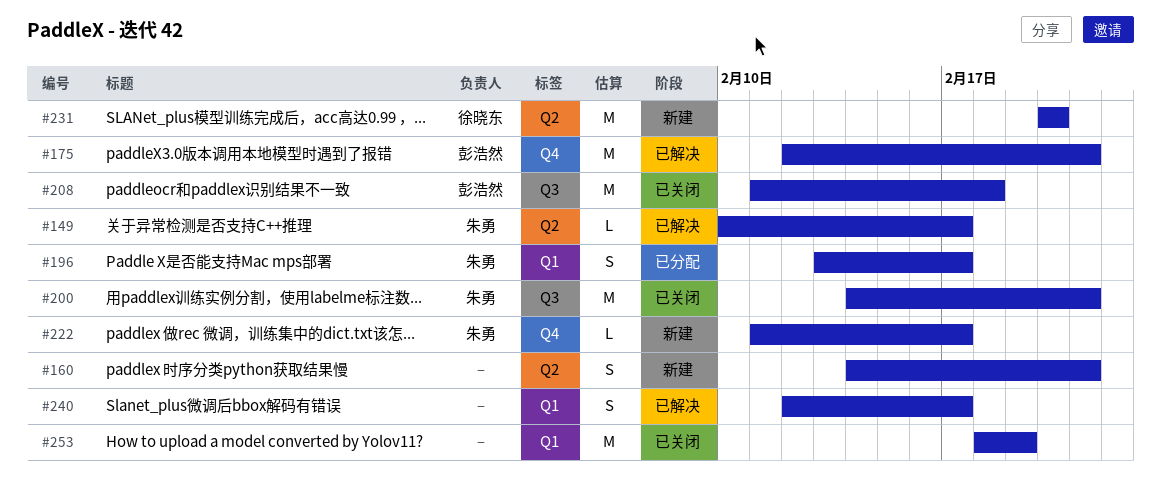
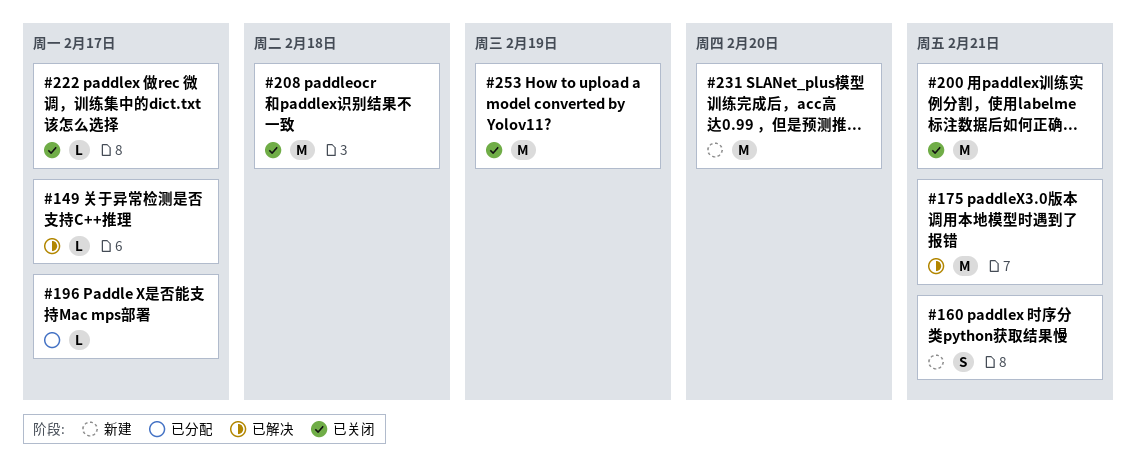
#196, estimate: S -> L
#222, status: 新建 -> 已关闭
#240: present -> none

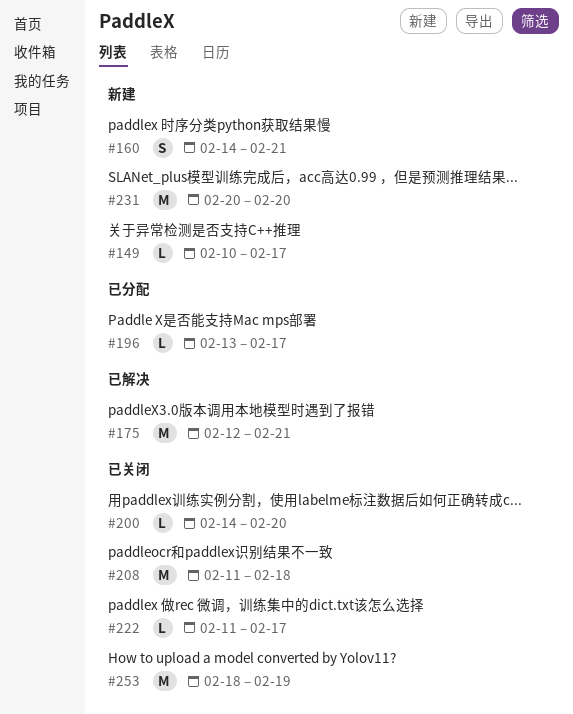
#149, status: 已解决 -> 新建
#200, estimate: M -> L
#200, due: Feb 21 -> Feb 20

